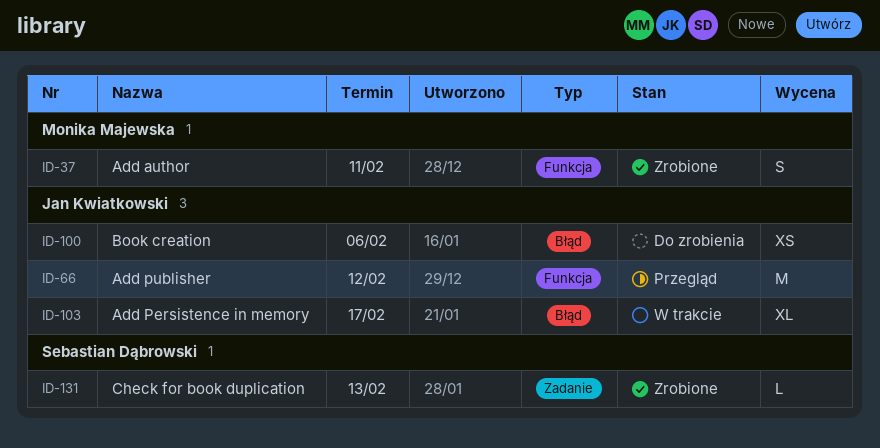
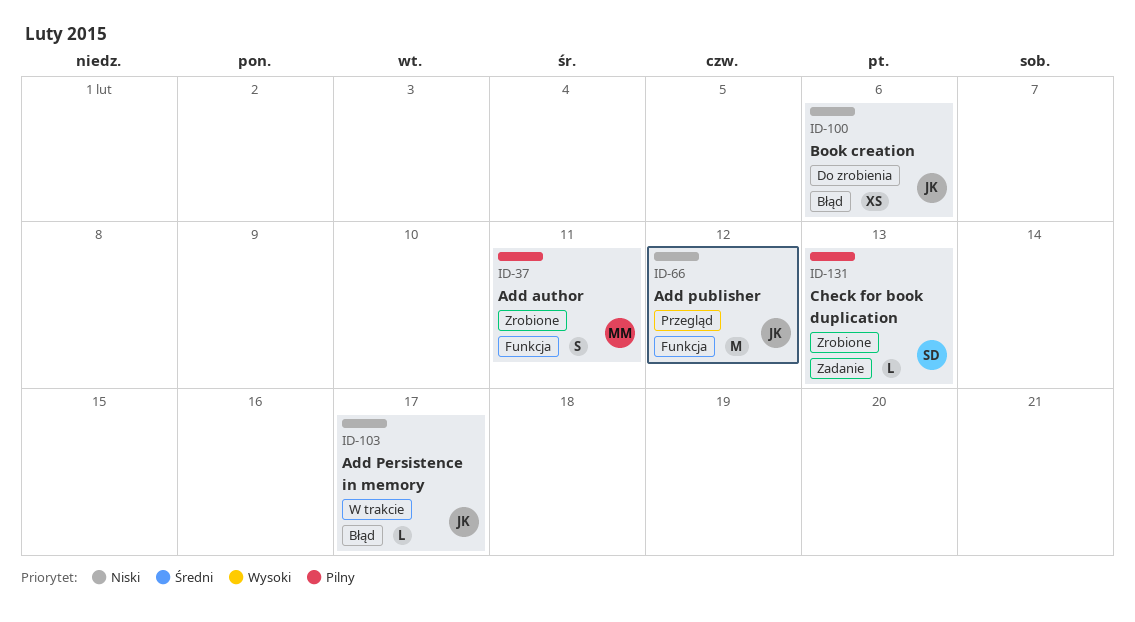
ID-103, estimate: XL -> L

